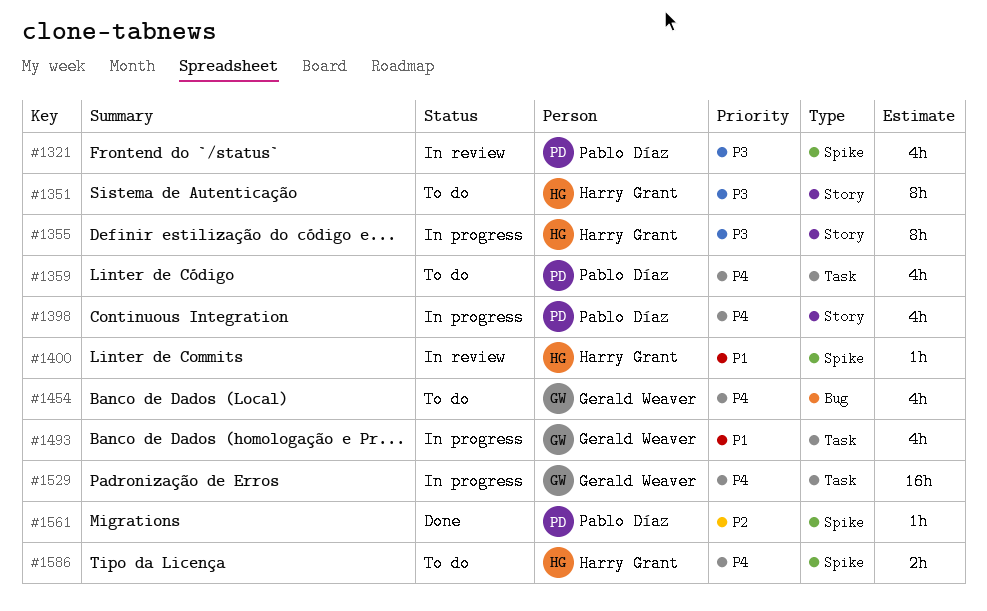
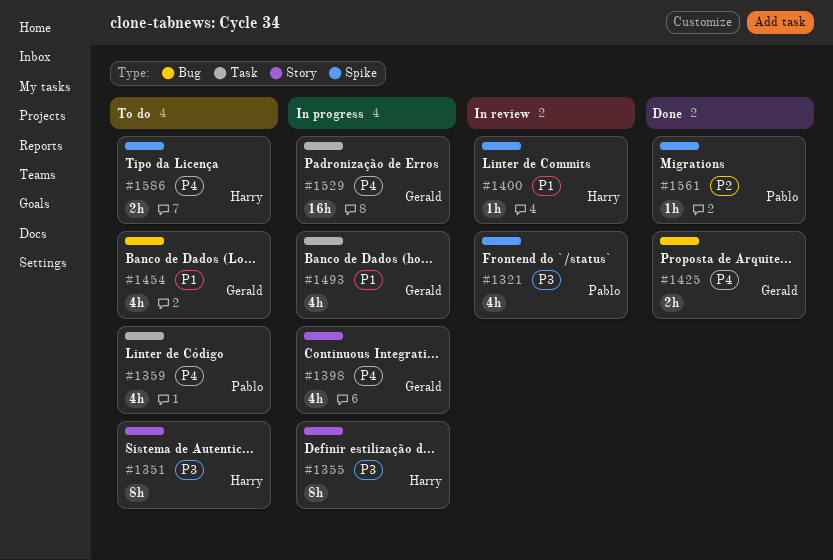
#1398, owner: Pablo Díaz -> Gerald Weaver
#1425: none -> present
#1454, priority: P4 -> P1

